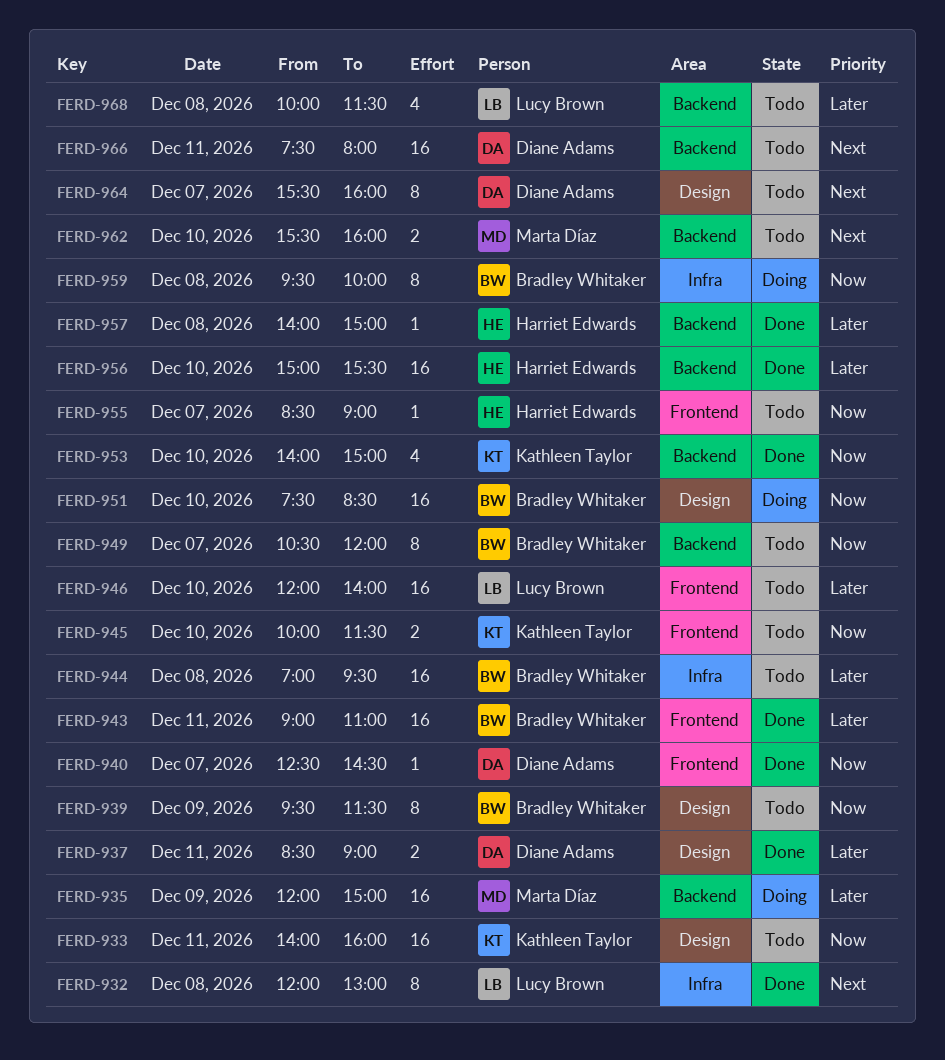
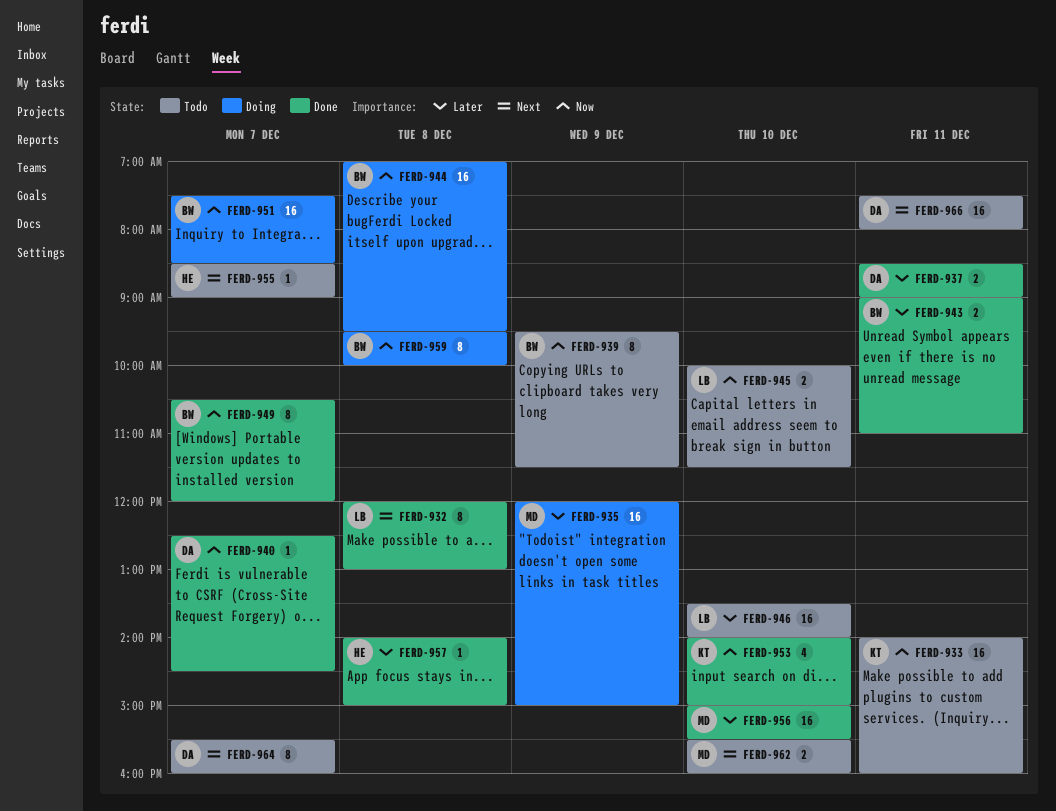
FERD-943, estimate: 16 -> 2
FERD-944, status: Todo -> Doing
FERD-944, priority: Later -> Now
FERD-945, owner: Kathleen Taylor -> Lucy Brown
FERD-946, begins: 12:00 -> 13:30
FERD-949, status: Todo -> Done
FERD-951, day: Dec 10 -> Dec 7
FERD-955, priority: Now -> Next
FERD-956, owner: Harriet Edwards -> Marta Díaz
FERD-968: present -> none

